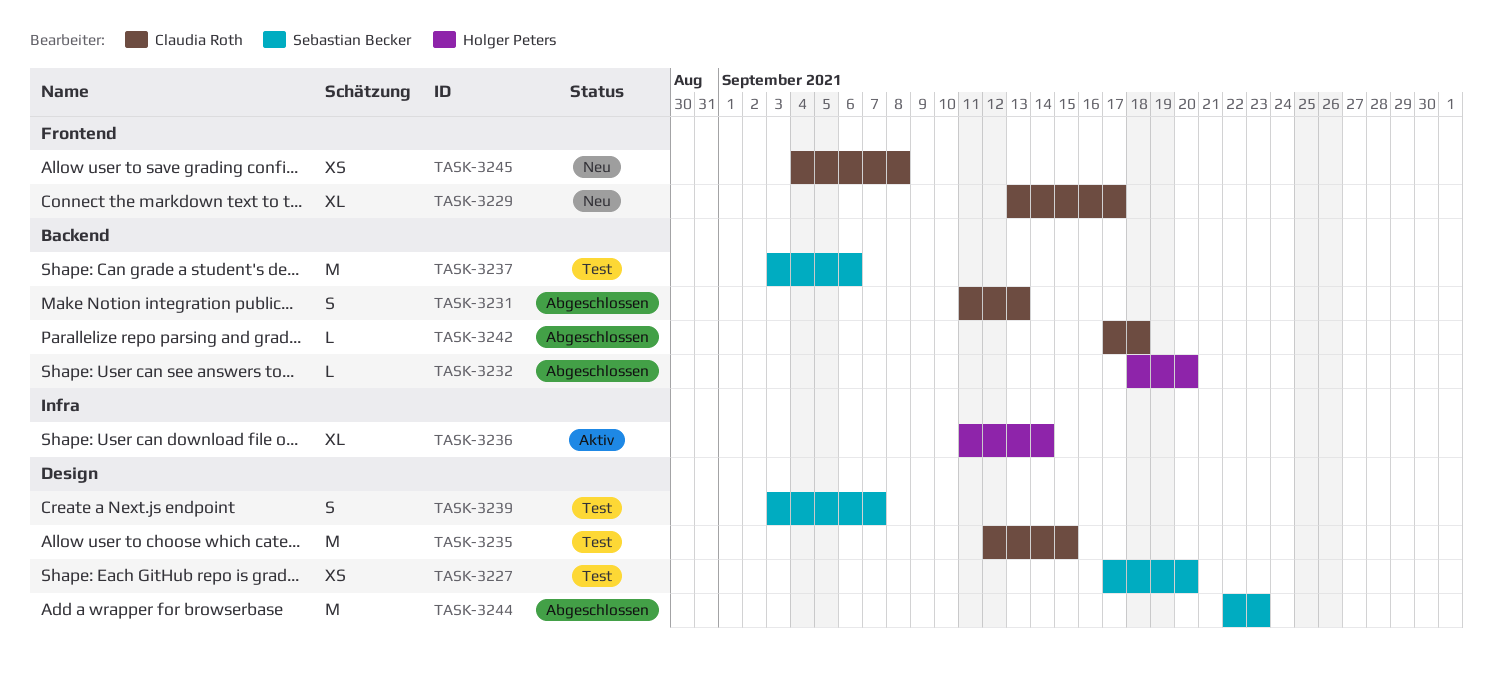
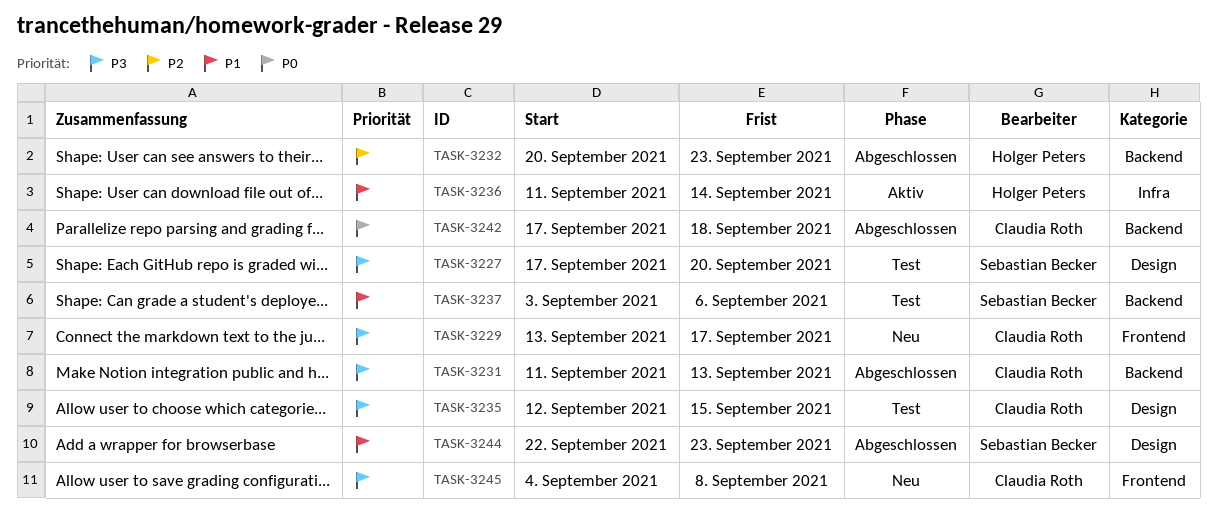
TASK-3232, start: Sep 18 -> Sep 20
TASK-3232, due: Sep 20 -> Sep 23
TASK-3239: present -> none

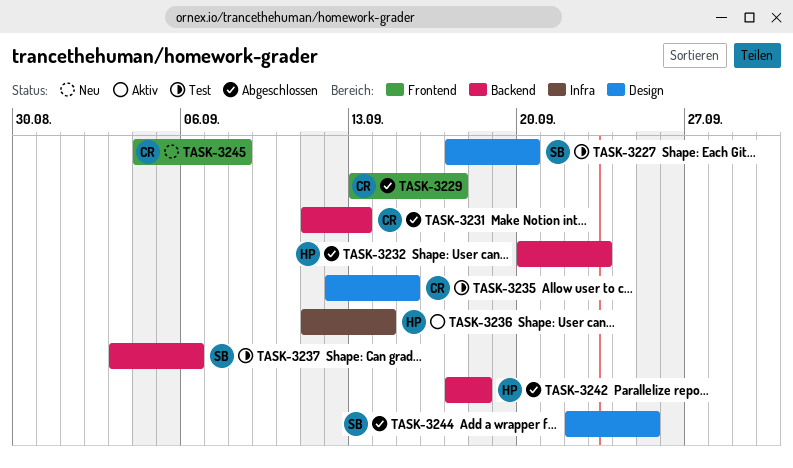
TASK-3229, status: Neu -> Abgeschlossen
TASK-3242, owner: Claudia Roth -> Holger Peters
TASK-3244, due: Sep 23 -> Sep 25

